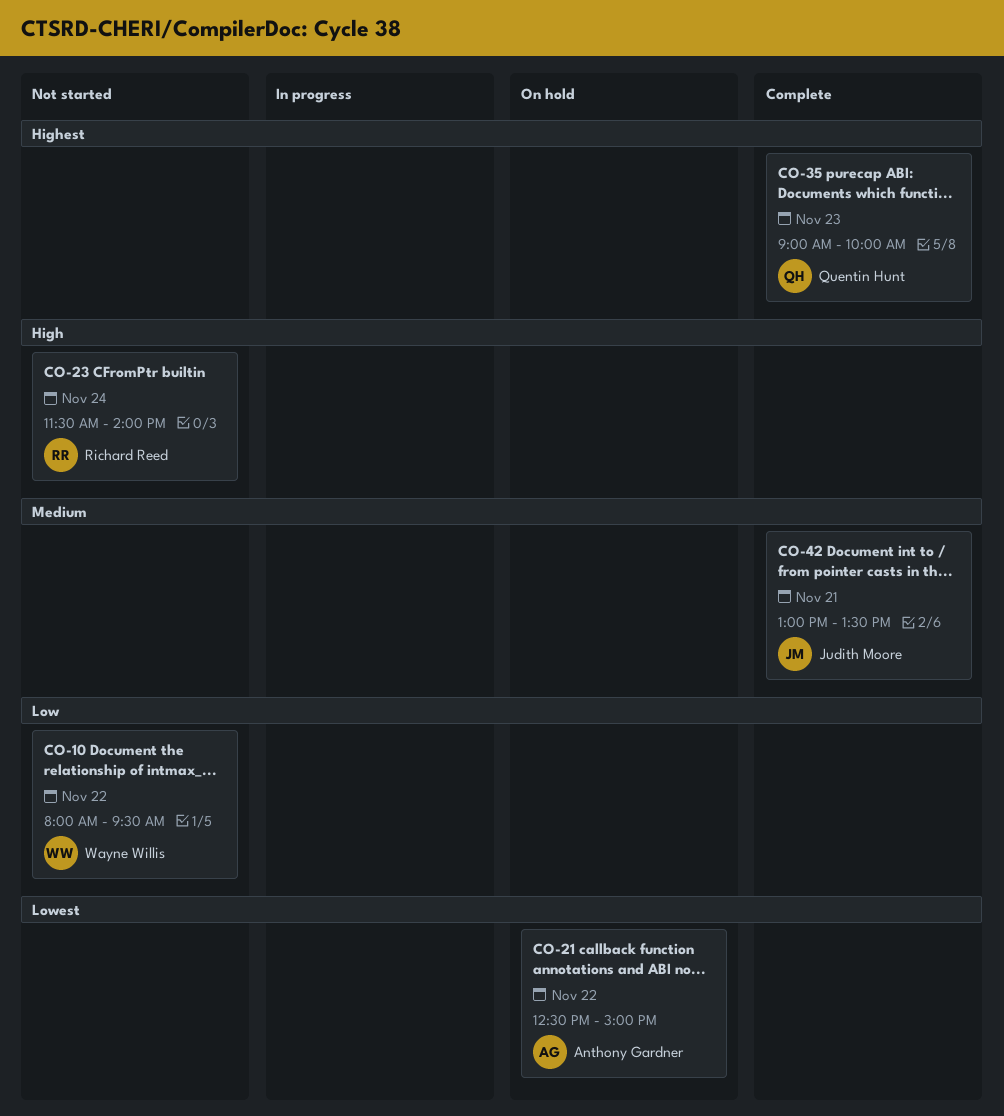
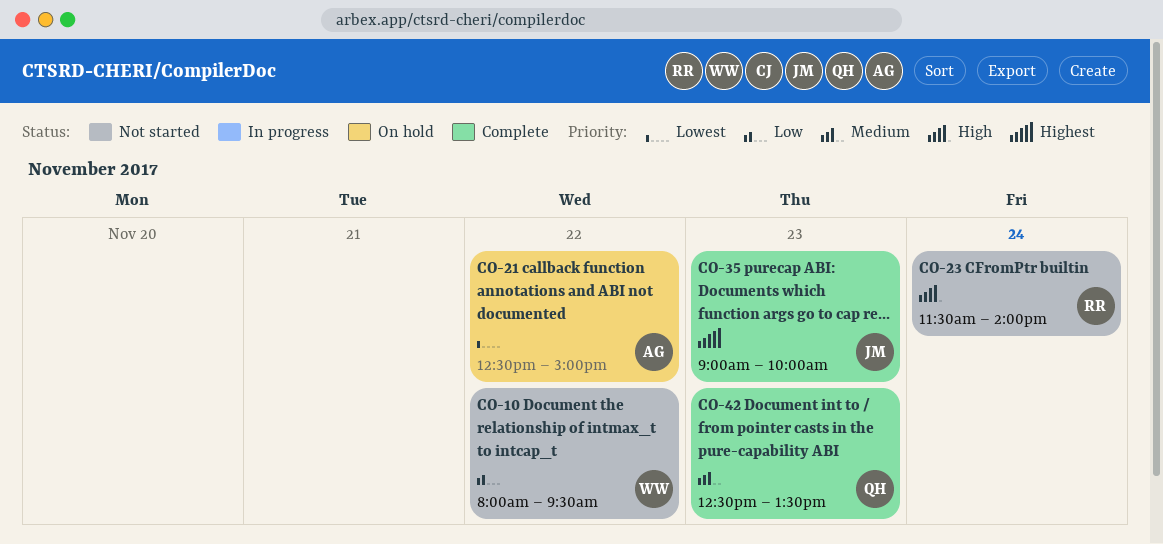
CO-35, owner: Quentin Hunt -> Judith Moore
CO-42, owner: Judith Moore -> Quentin Hunt
CO-42, day: Nov 21 -> Nov 23
CO-42, begins: 13:00 -> 12:30

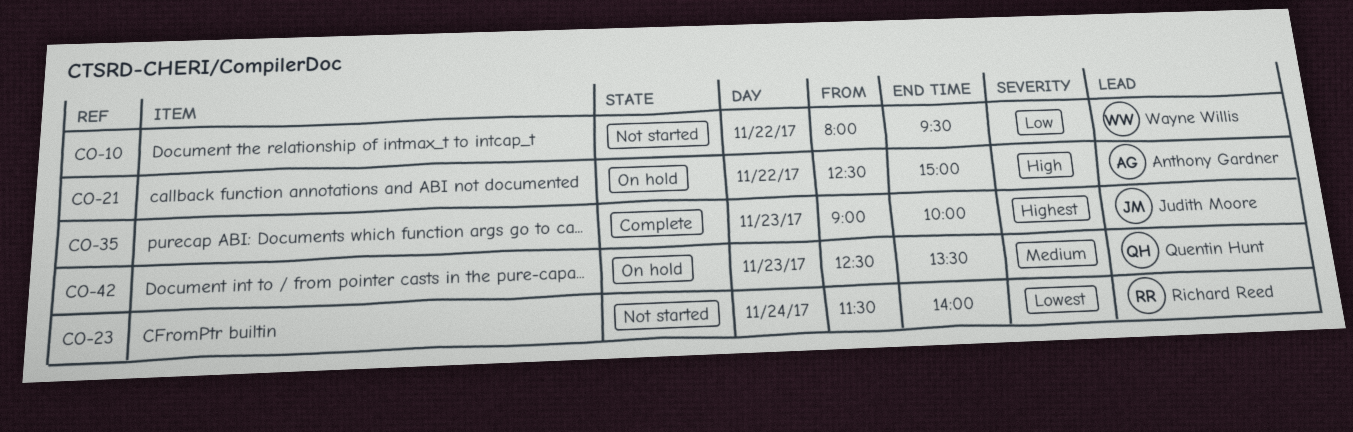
CO-21, priority: Lowest -> High
CO-23, priority: High -> Lowest
CO-42, status: Complete -> On hold

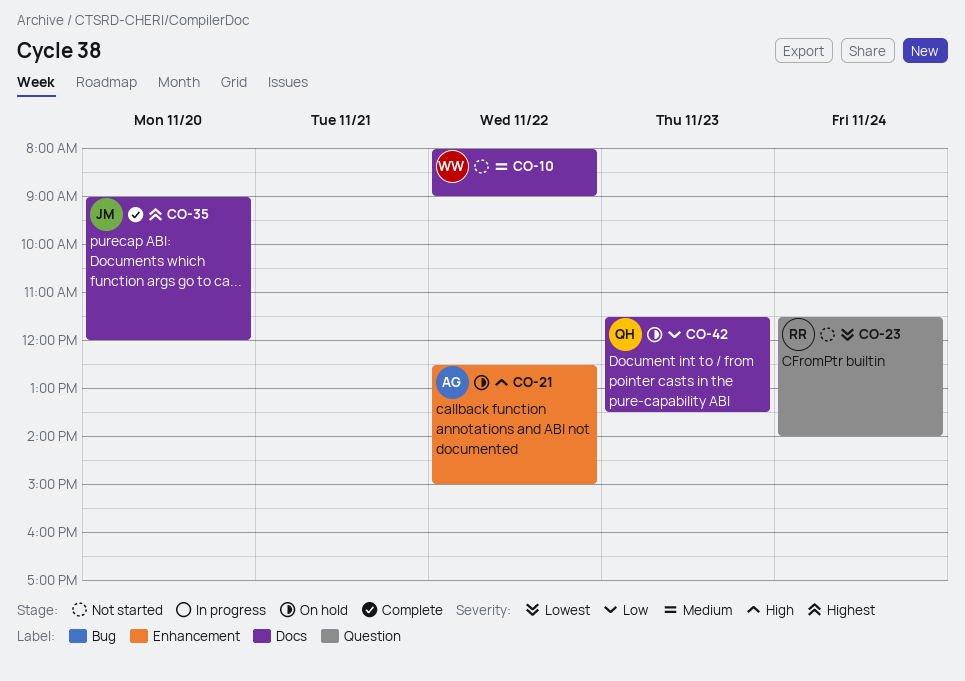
CO-10, priority: Low -> Medium
CO-10, ends: 09:30 -> 09:00
CO-35, day: Nov 23 -> Nov 20
CO-35, ends: 10:00 -> 12:00
CO-42, priority: Medium -> Low
CO-42, begins: 12:30 -> 11:30

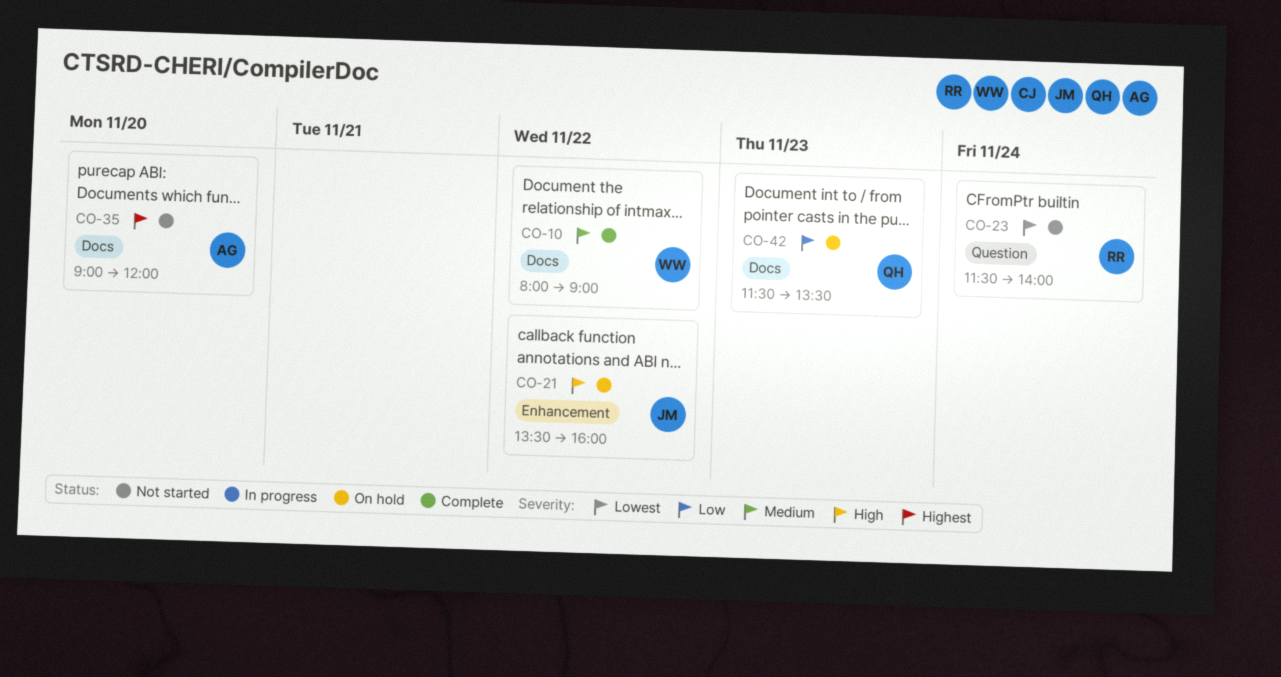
CO-10, status: Not started -> Complete
CO-21, owner: AG -> JM
CO-21, begins: 12:30 -> 13:30
CO-21, ends: 15:00 -> 16:00
CO-35, status: Complete -> Not started
CO-35, owner: JM -> AG

